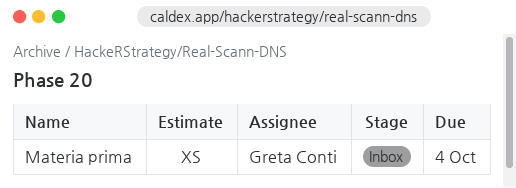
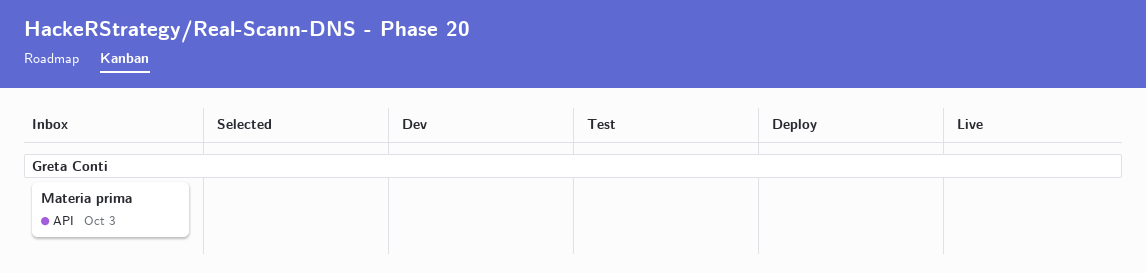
Materia prima, due: Oct 4 -> Oct 3

